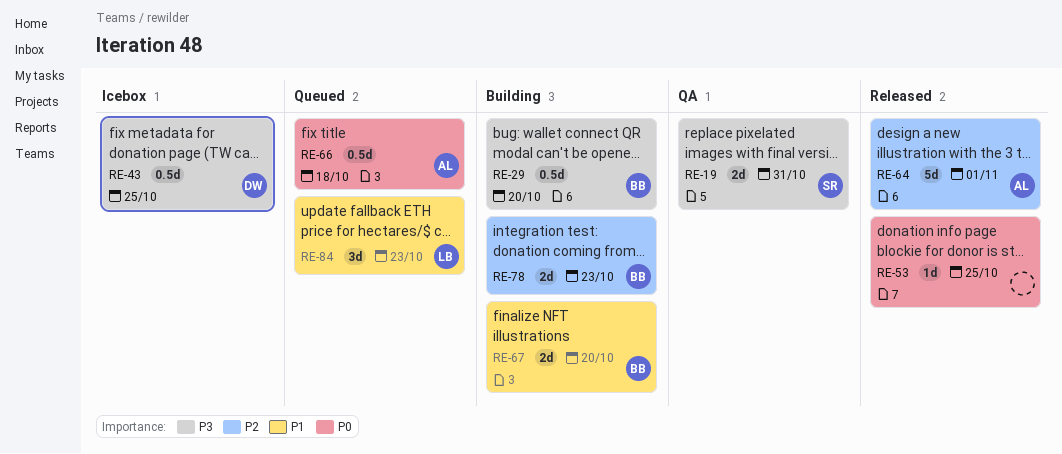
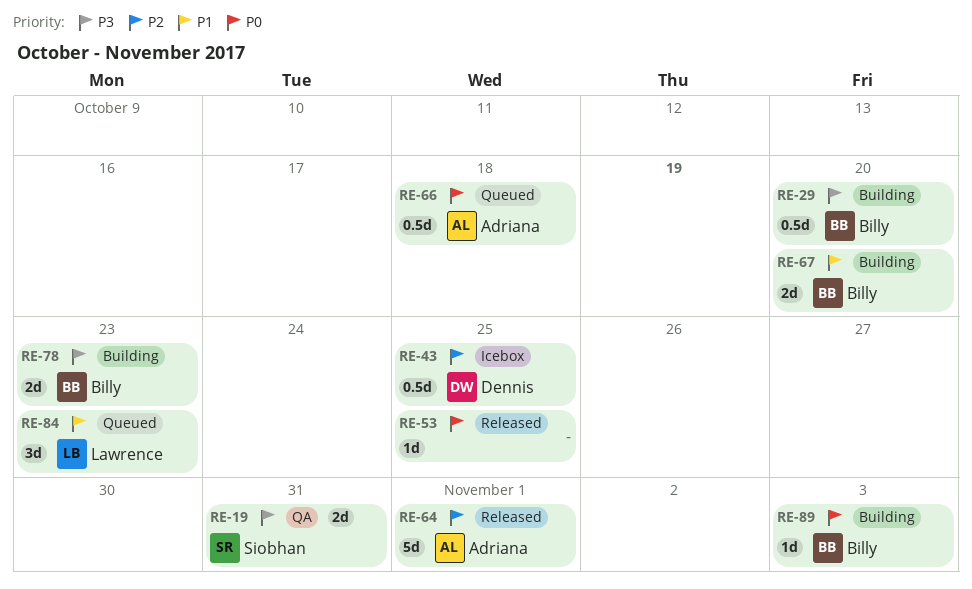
RE-43, priority: P3 -> P2
RE-78, priority: P2 -> P3
RE-89: none -> present

